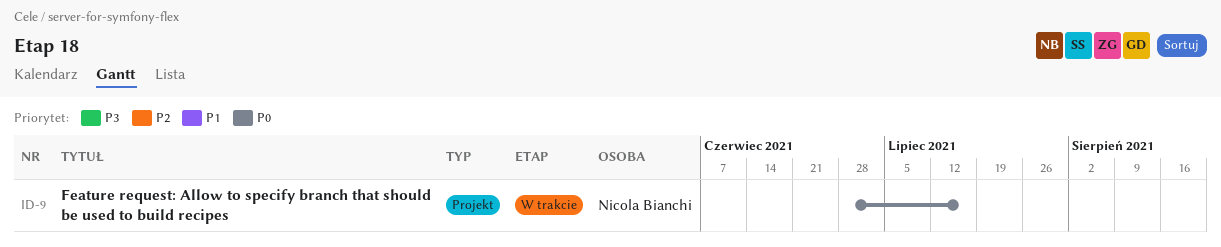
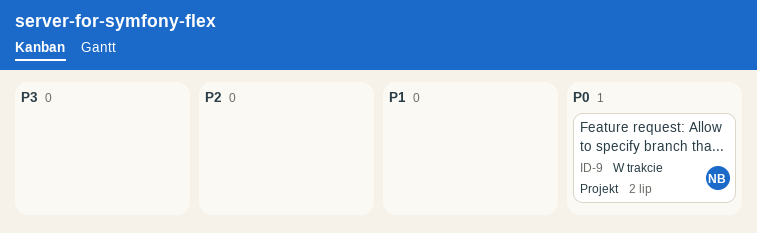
ID-9, due: Jul 16 -> Jul 2

